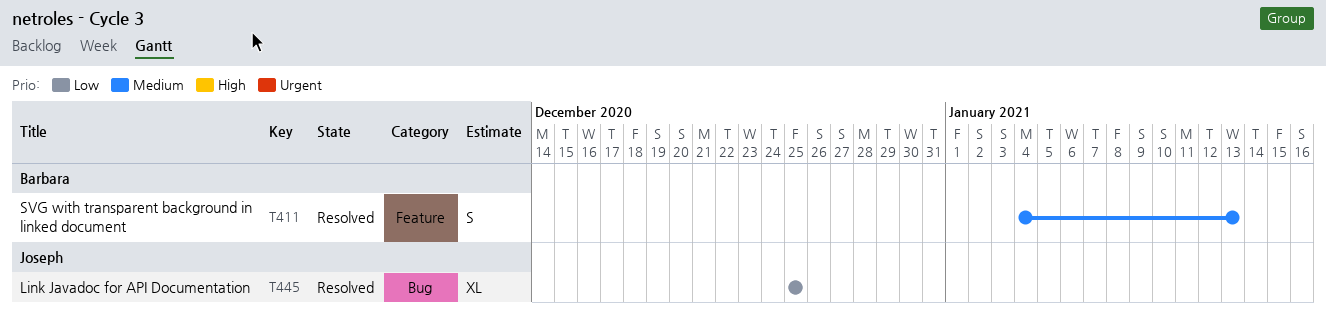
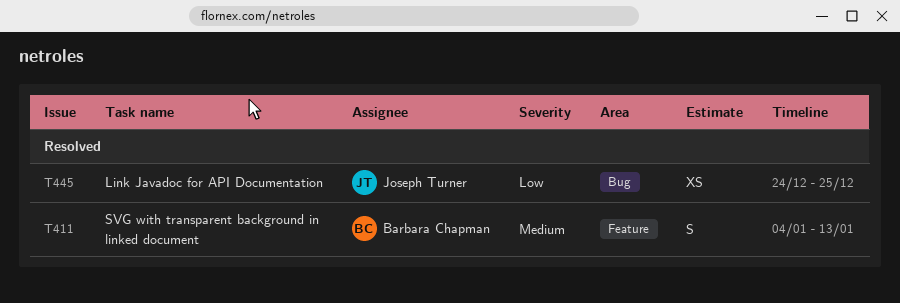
T445, estimate: XL -> XS
T445, start: Dec 25 -> Dec 24

